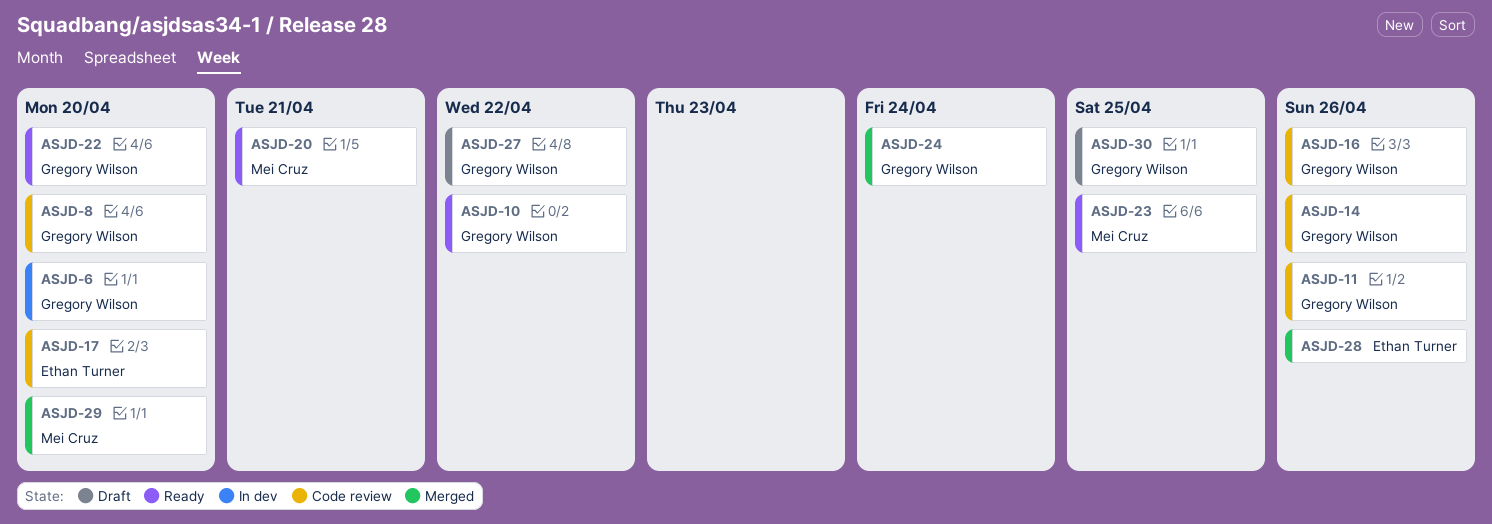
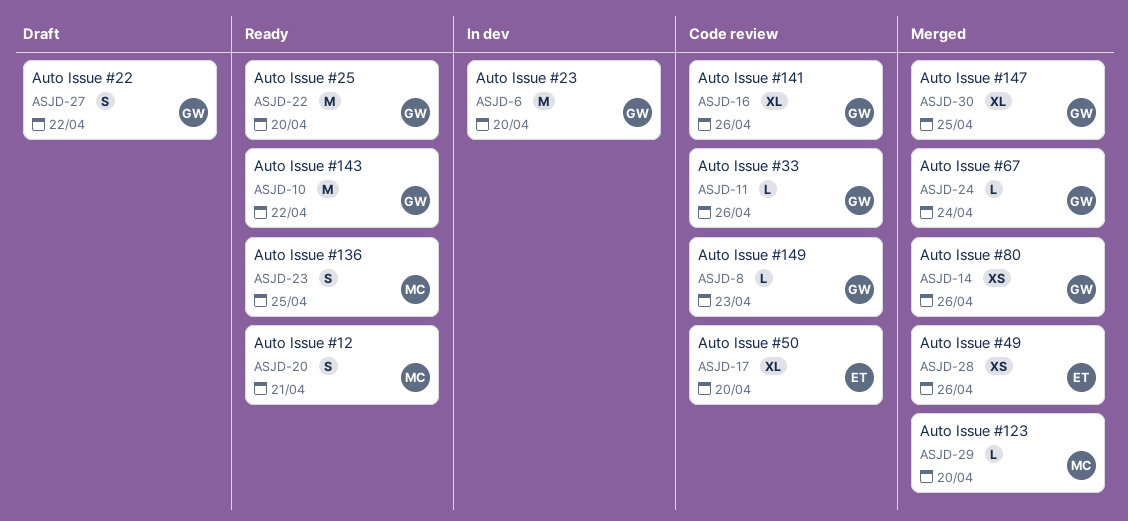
ASJD-8, due: Apr 20 -> Apr 23
ASJD-14, status: Code review -> Merged
ASJD-30, status: Draft -> Merged

